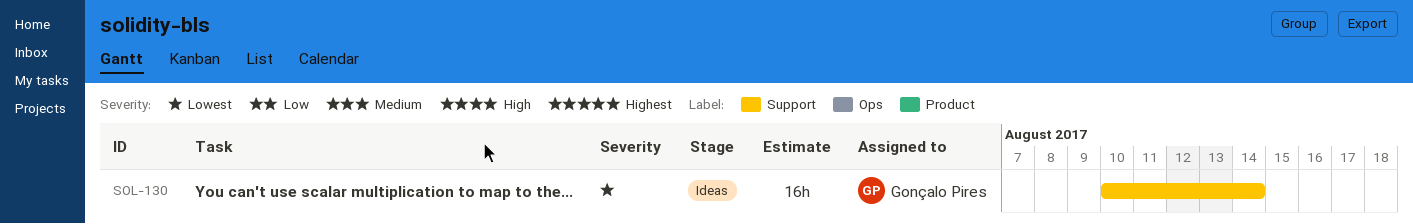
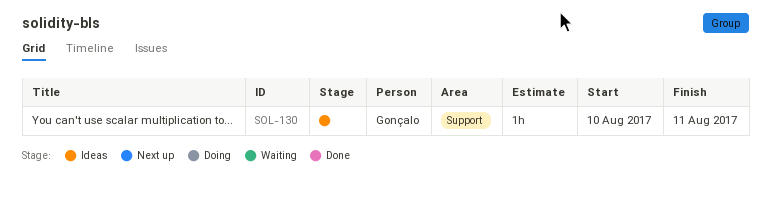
SOL-130, estimate: 16h -> 1h
SOL-130, due: Aug 14 -> Aug 11

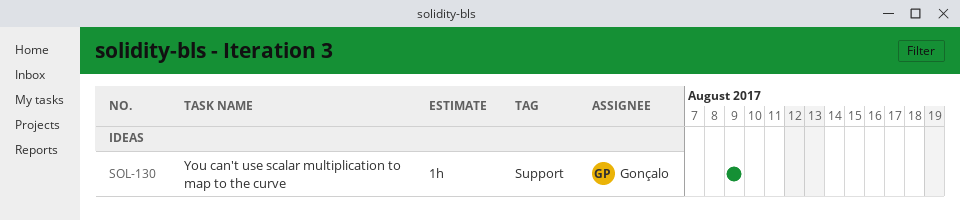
SOL-130, start: Aug 10 -> Aug 9
SOL-130, due: Aug 11 -> Aug 9

